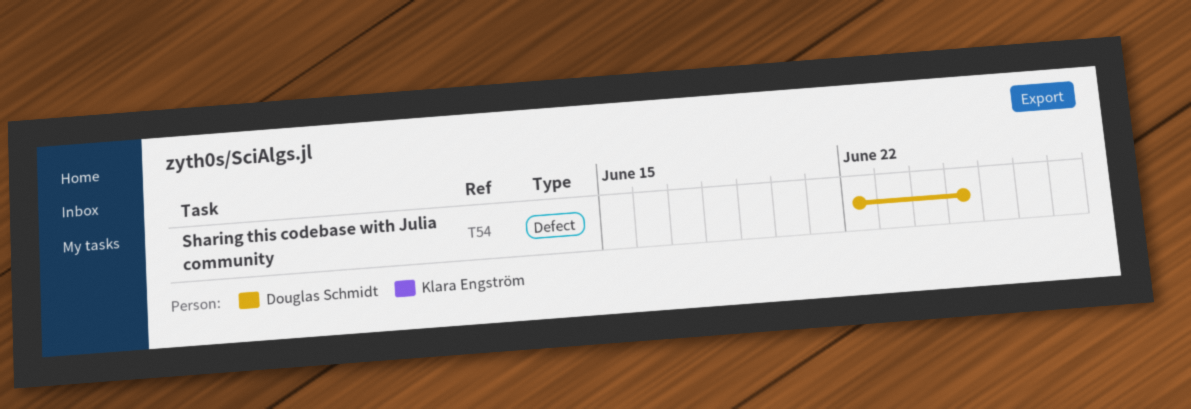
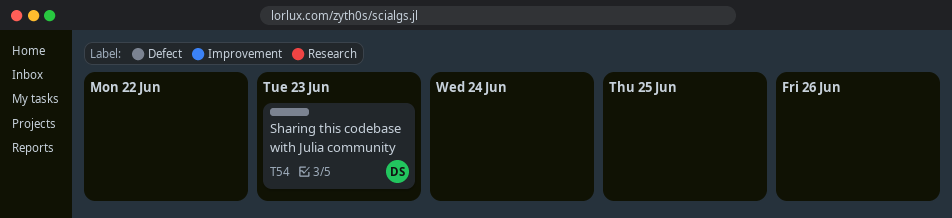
T54, due: Jun 25 -> Jun 23

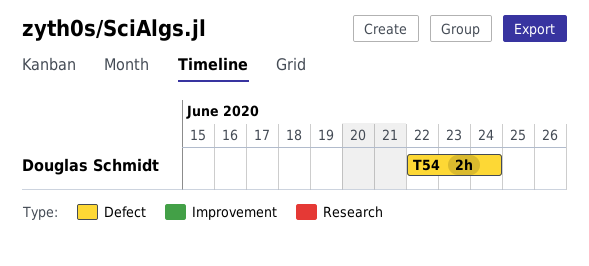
T54, due: Jun 23 -> Jun 24

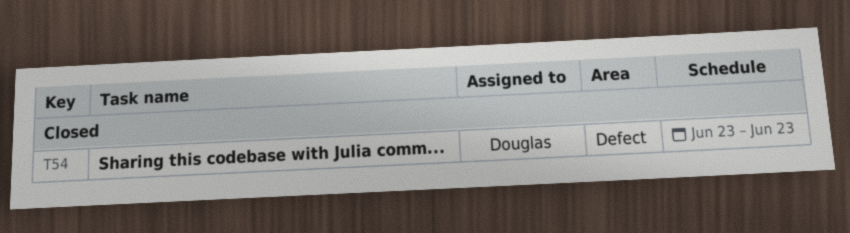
T54, start: Jun 22 -> Jun 23
T54, due: Jun 24 -> Jun 23

